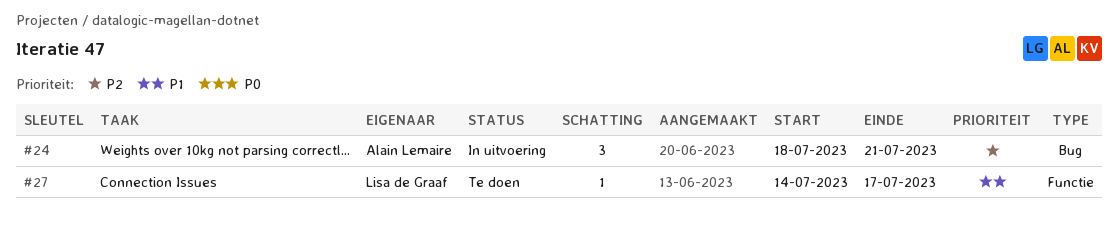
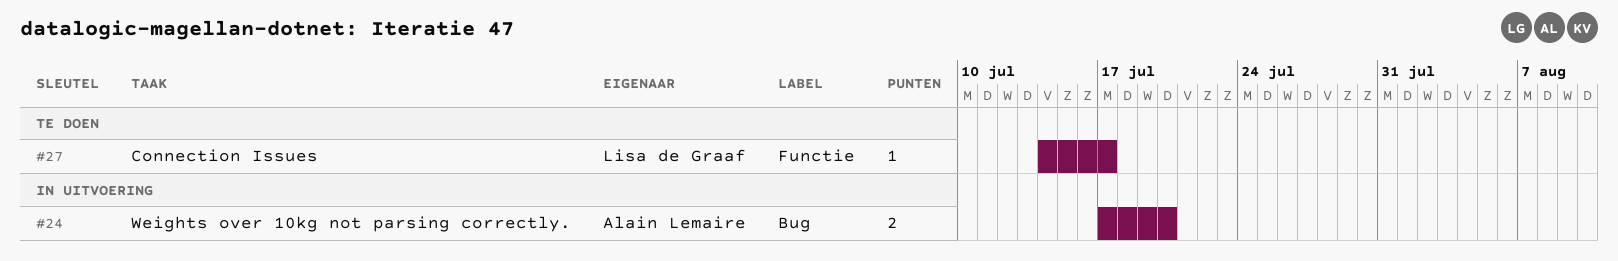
#24, estimate: 3 -> 2
#24, start: Jul 18 -> Jul 17
#24, due: Jul 21 -> Jul 20

